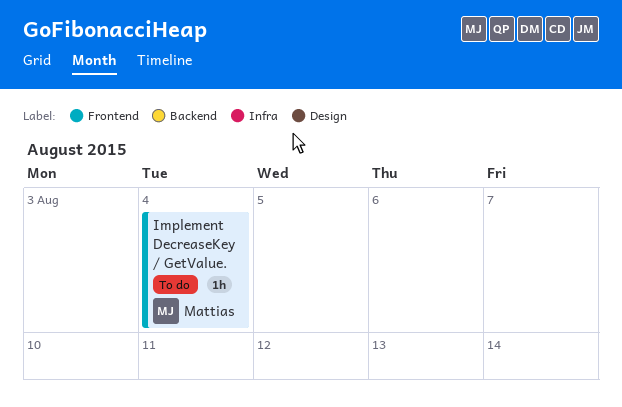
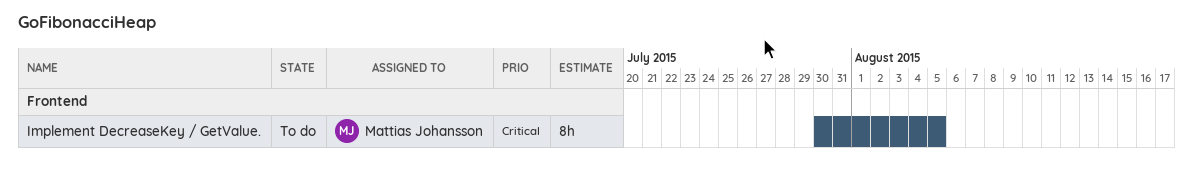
Implement DecreaseKey / GetValue., estimate: 1h -> 8h
Implement DecreaseKey / GetValue., due: Aug 4 -> Aug 5

